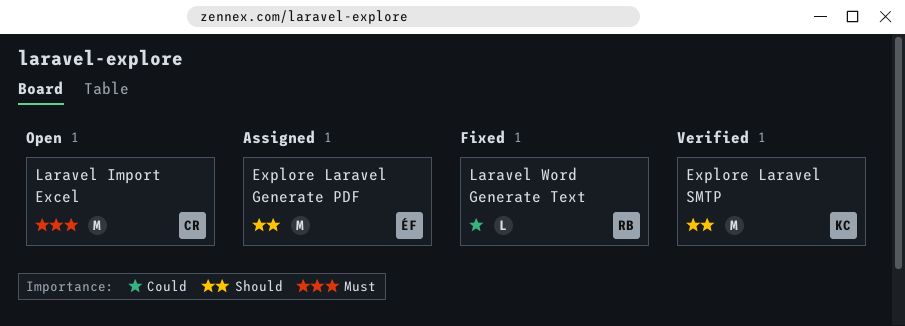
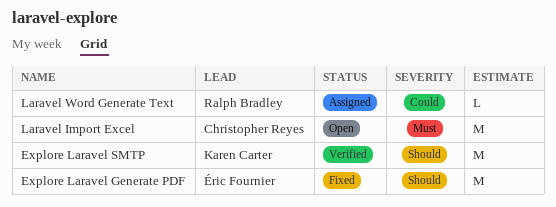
Explore Laravel Generate PDF, status: Assigned -> Fixed
Laravel Word Generate Text, status: Fixed -> Assigned

